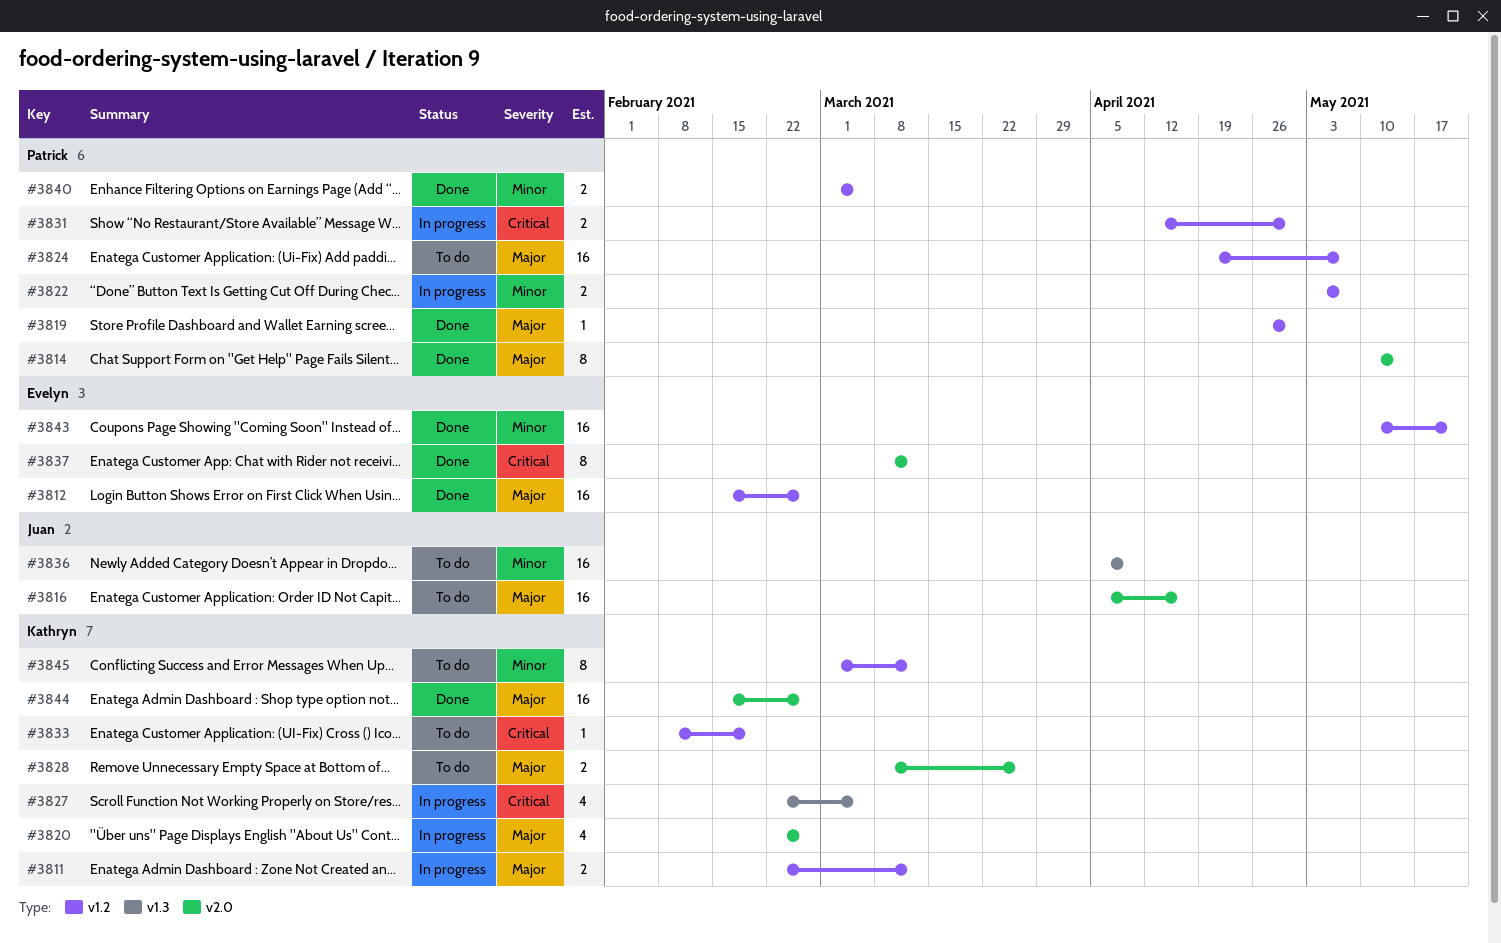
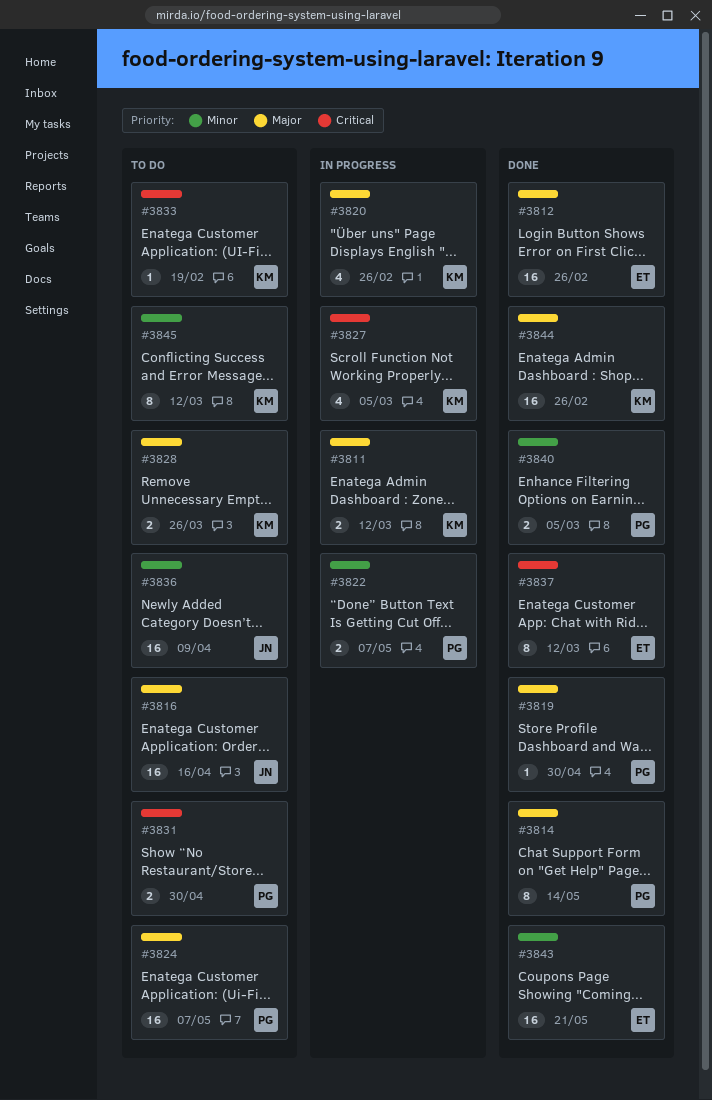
#3831, status: In progress -> To do

